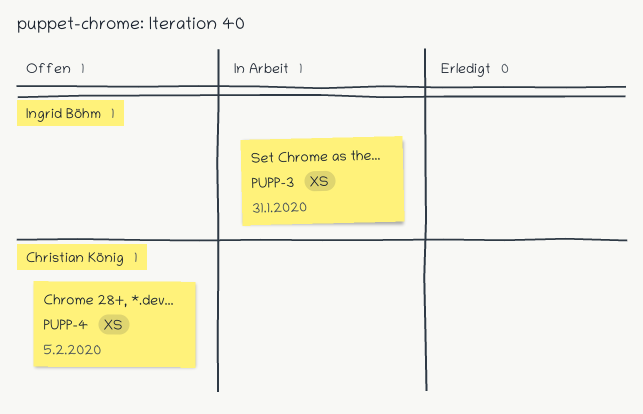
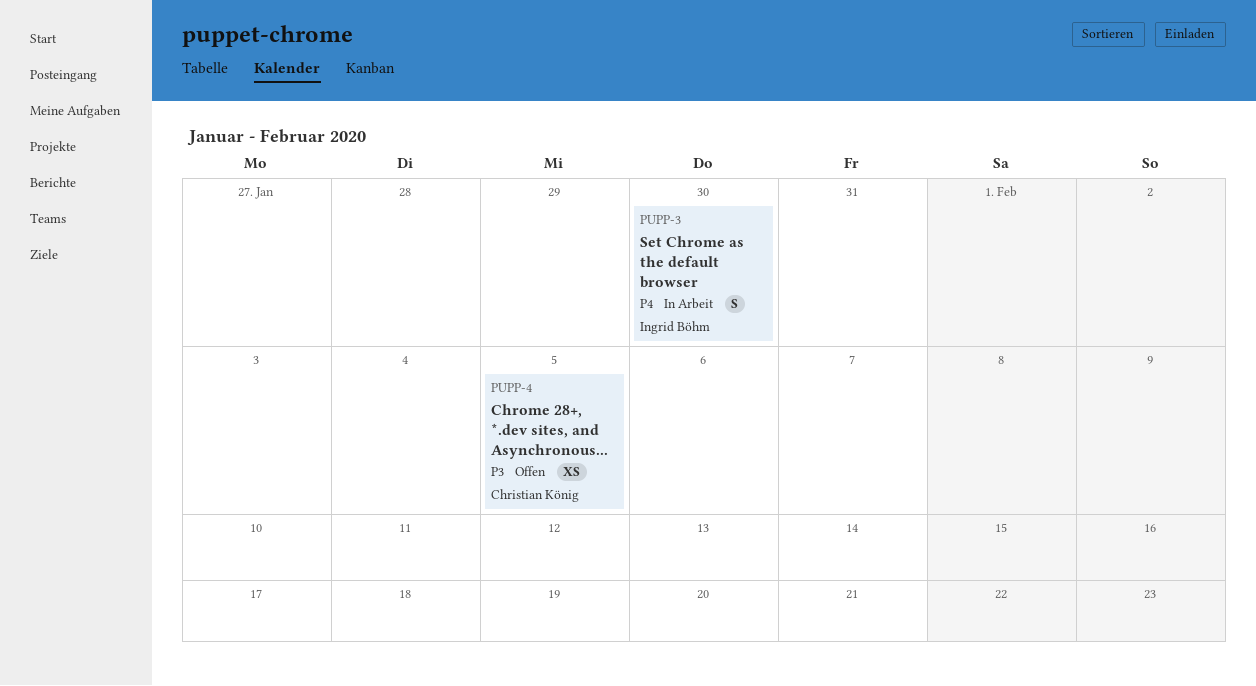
PUPP-3, estimate: XS -> S
PUPP-3, due: Jan 31 -> Jan 30

